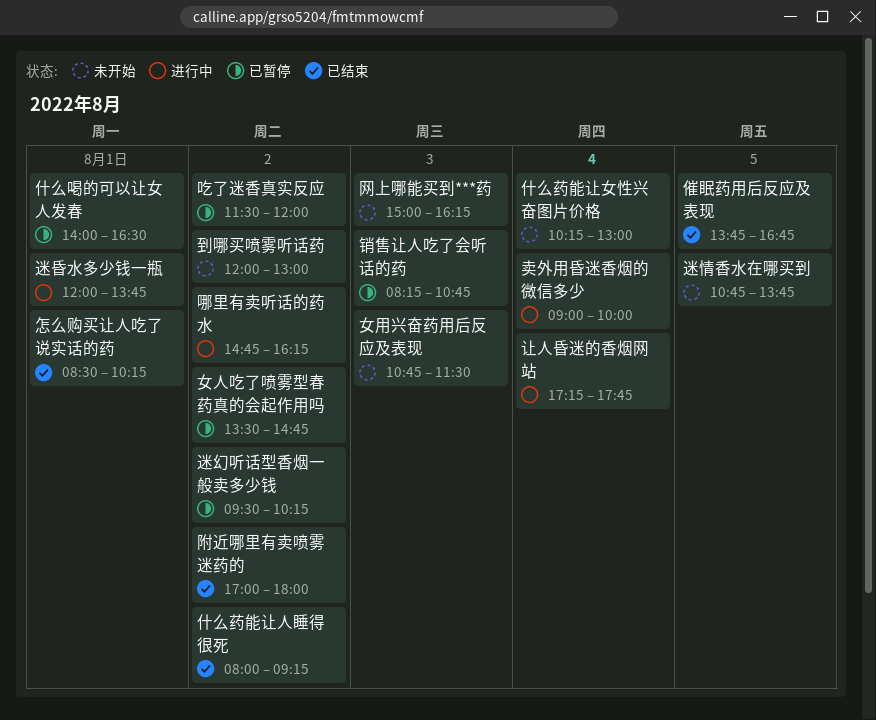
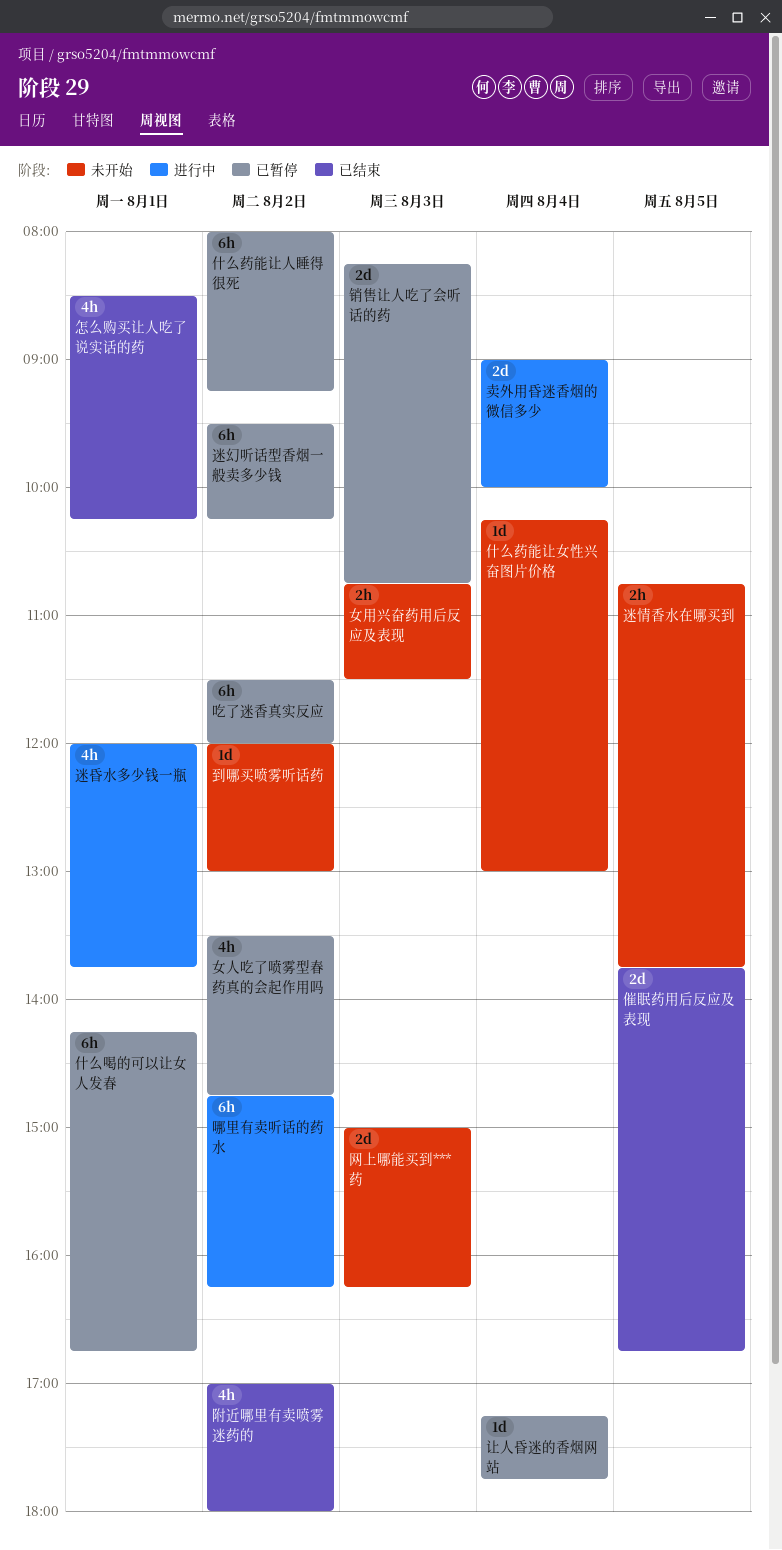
什么喝的可以让女人发春, begins: 14:00 -> 14:15
什么喝的可以让女人发春, ends: 16:30 -> 16:45
什么药能让人睡得很死, status: 已结束 -> 已暂停
让人昏迷的香烟网站, status: 进行中 -> 已暂停

